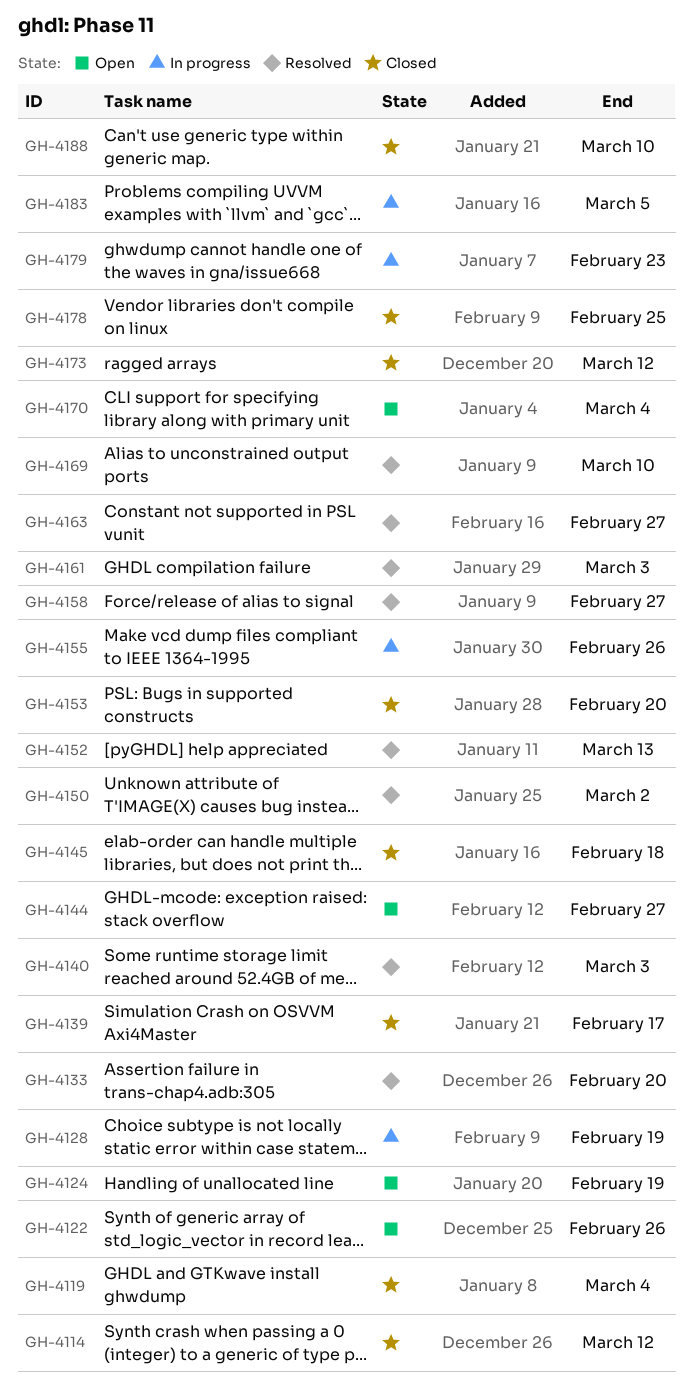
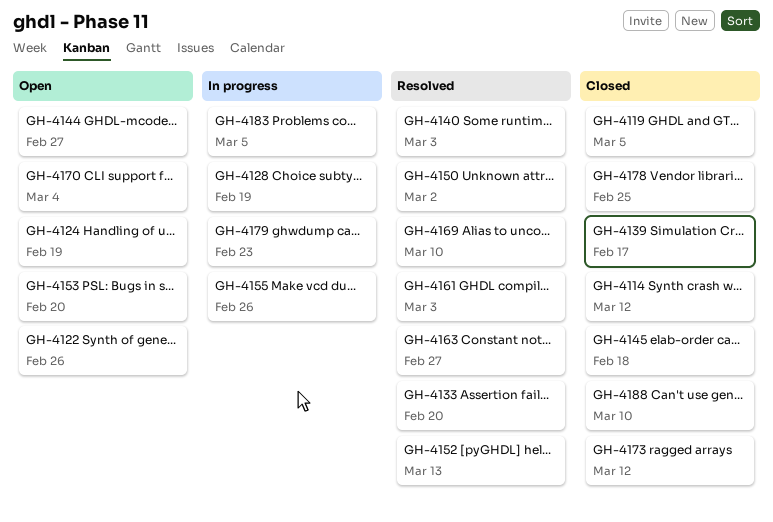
GH-4119, due: Mar 4 -> Mar 5
GH-4153, status: Closed -> Open
GH-4158: present -> none

